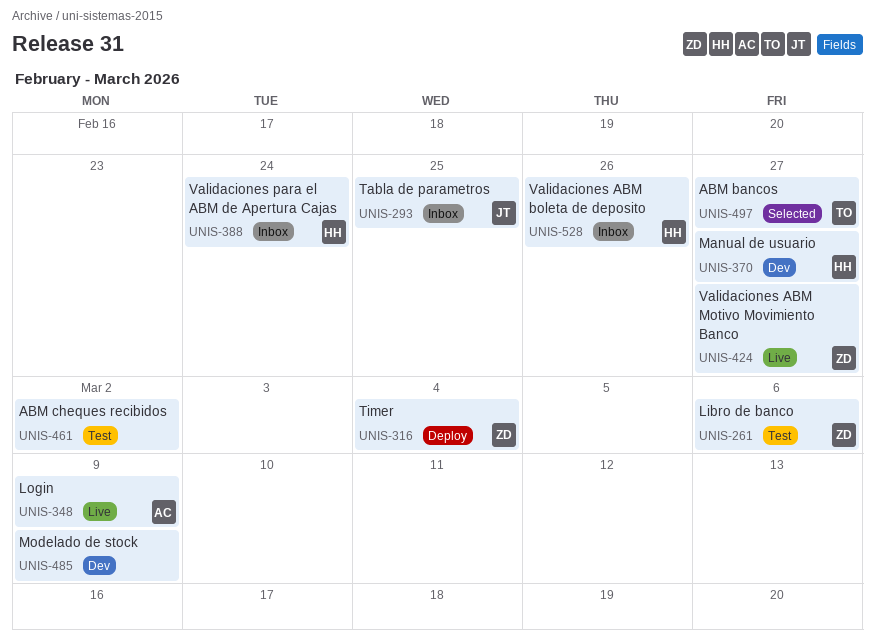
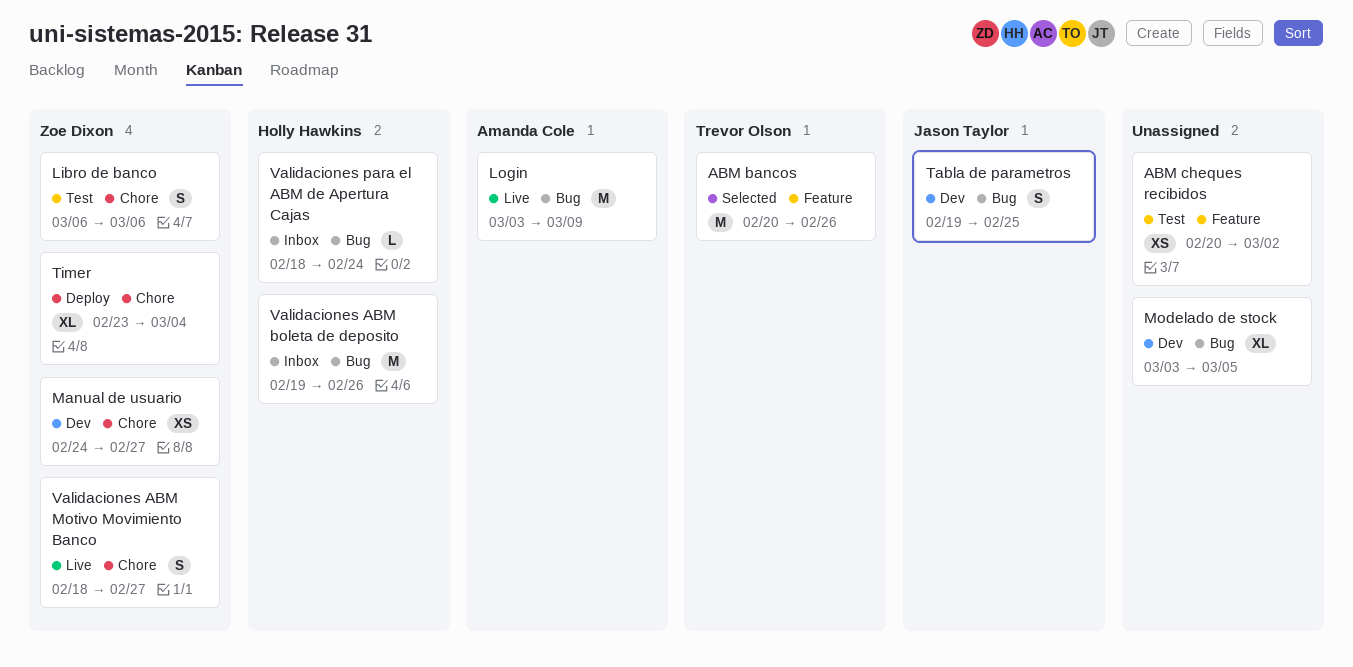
ABM bancos, due: Feb 27 -> Feb 26
Manual de usuario, owner: Holly Hawkins -> Zoe Dixon
Modelado de stock, due: Mar 9 -> Mar 5
Tabla de parametros, status: Inbox -> Dev

